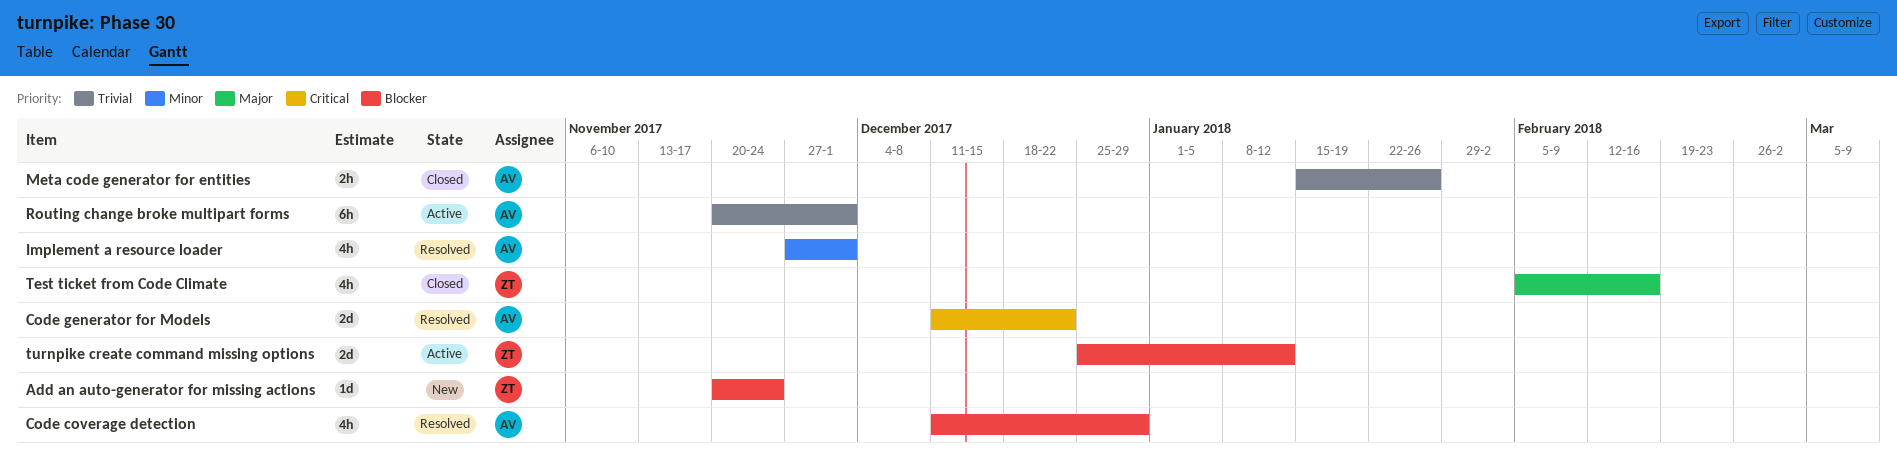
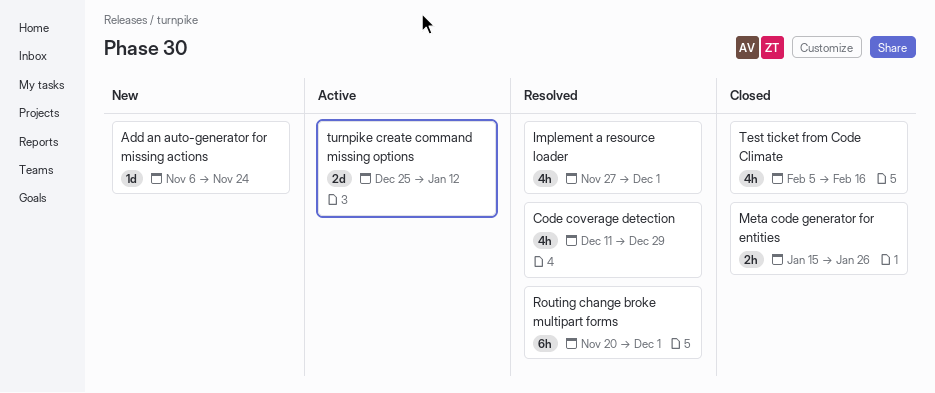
Add an auto-generator for missing actions, start: Nov 20 -> Nov 6
Code generator for Models: present -> none
Routing change broke multipart forms, status: Active -> Resolved

